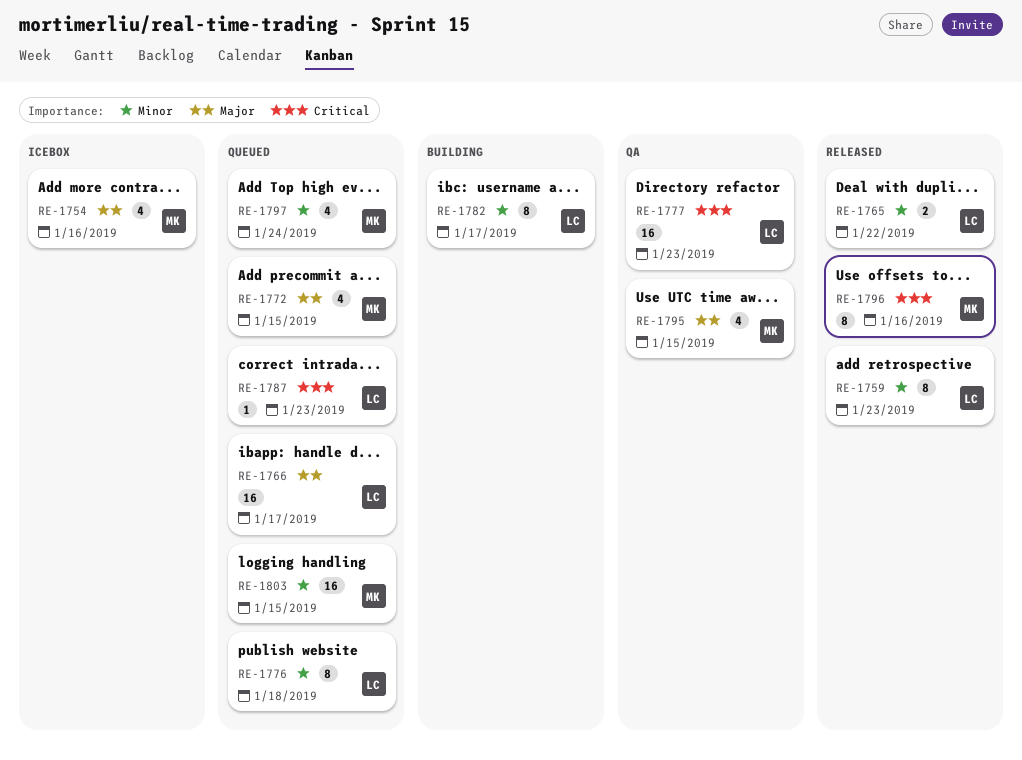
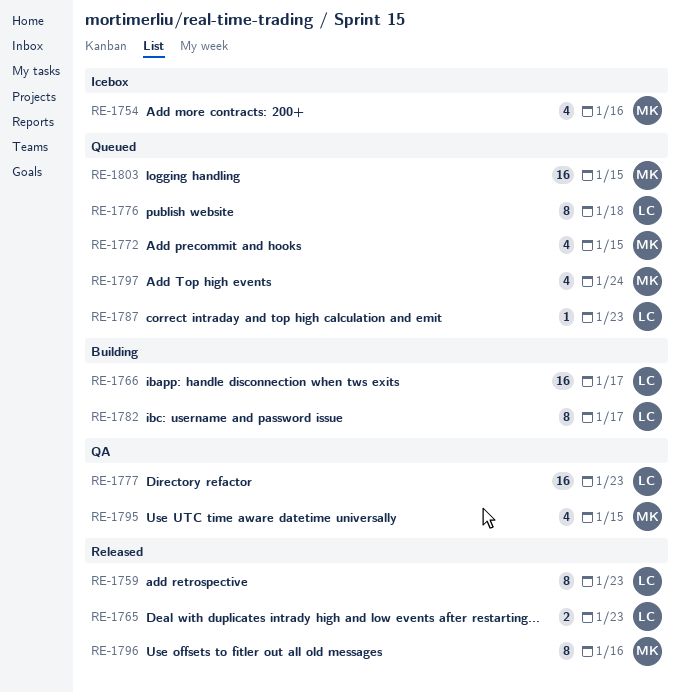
RE-1765, due: Jan 22 -> Jan 23
RE-1766, status: Queued -> Building

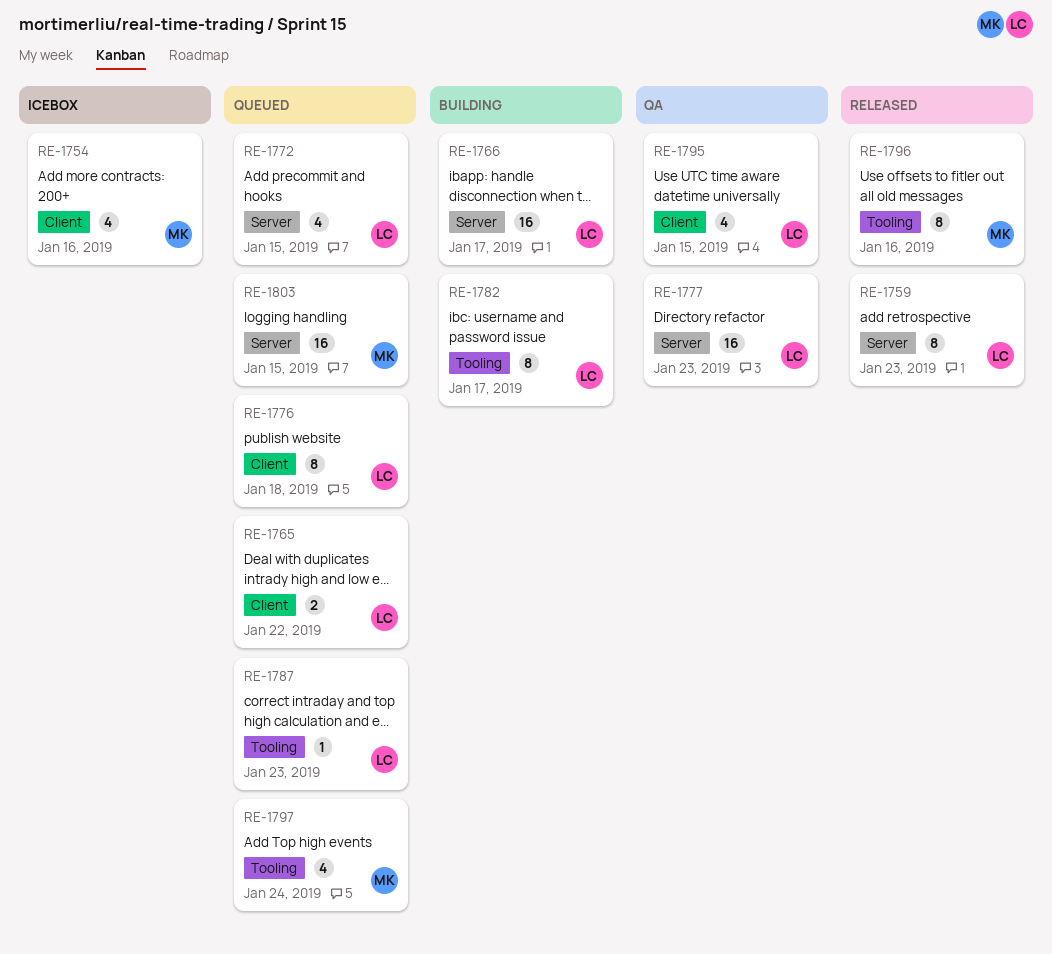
RE-1765, status: Released -> Queued
RE-1765, due: Jan 23 -> Jan 22
RE-1772, owner: MK -> LC
RE-1795, owner: MK -> LC

